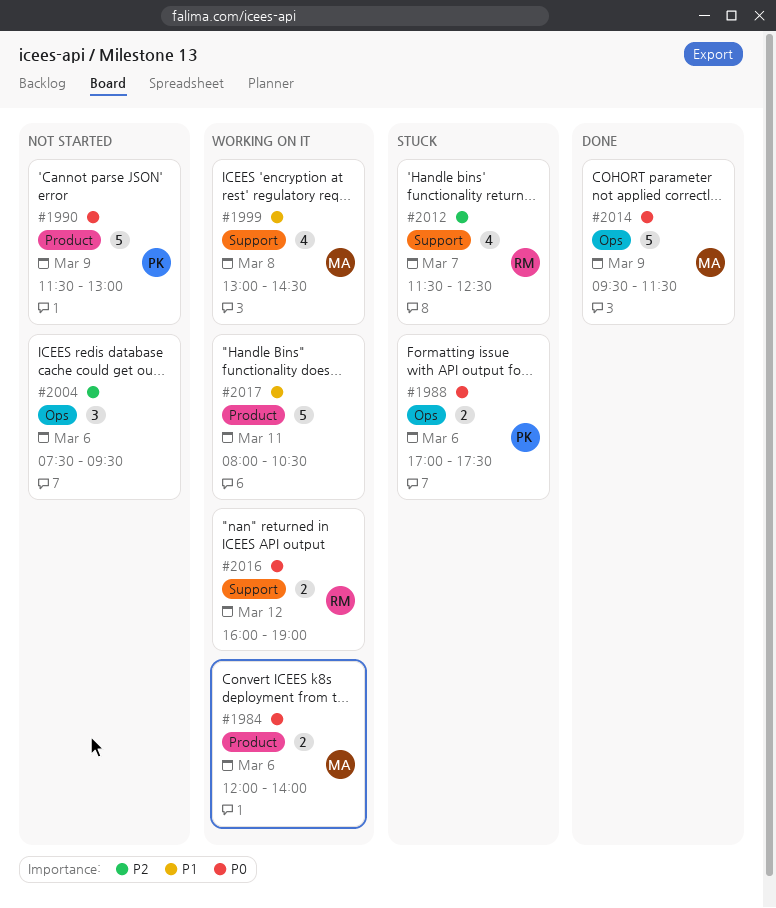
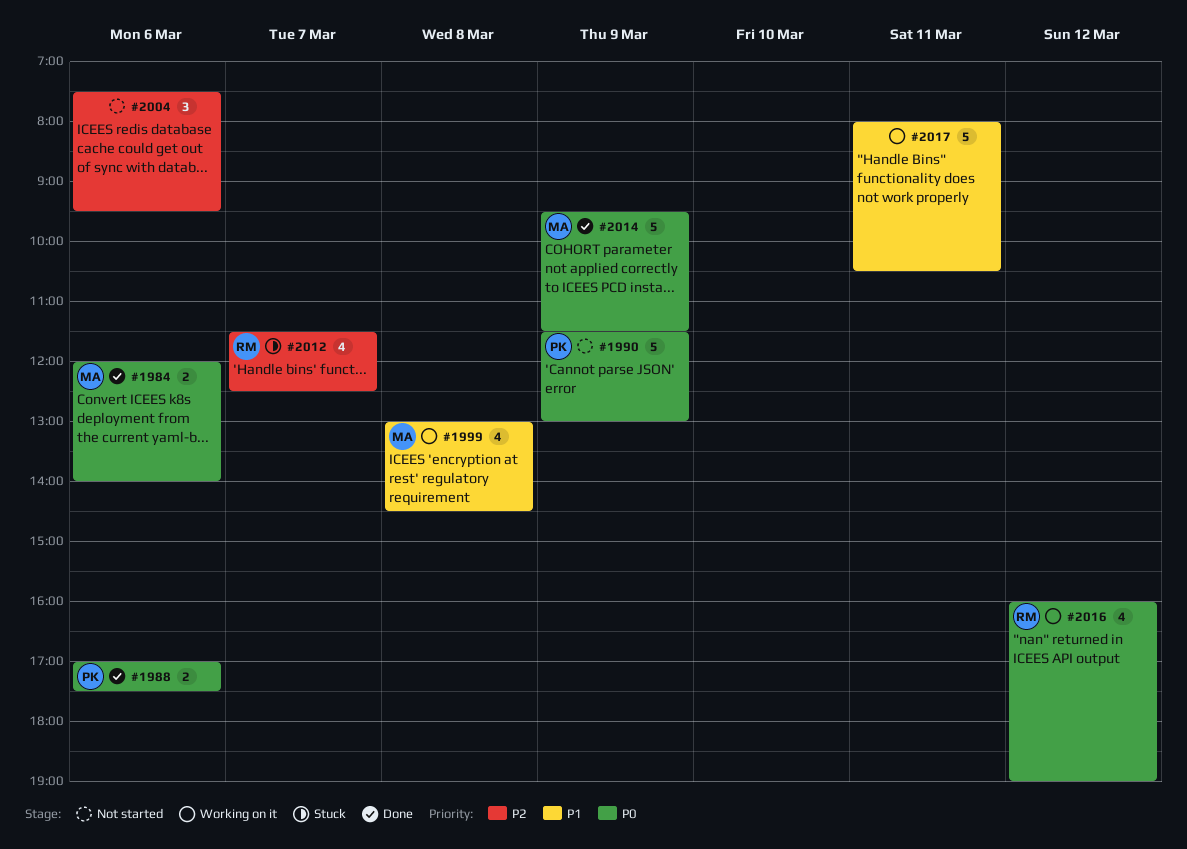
#1984, status: Working on it -> Done
#1988, status: Stuck -> Done
#2016, estimate: 2 -> 4

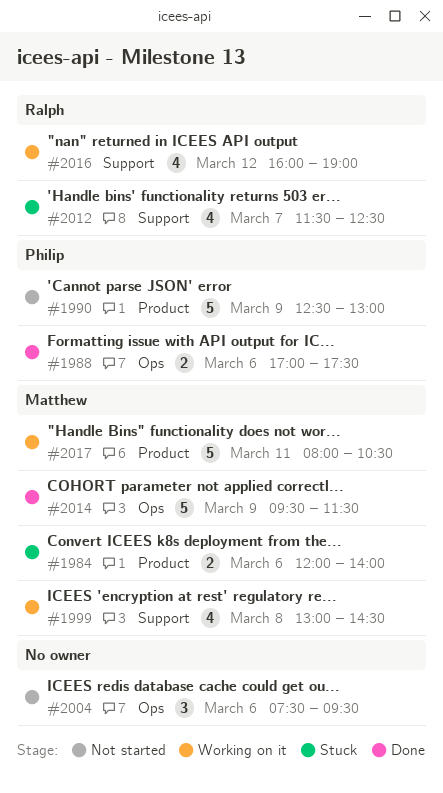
#1984, status: Done -> Stuck
#1990, begins: 11:30 -> 12:30
#2017, owner: none -> Matthew

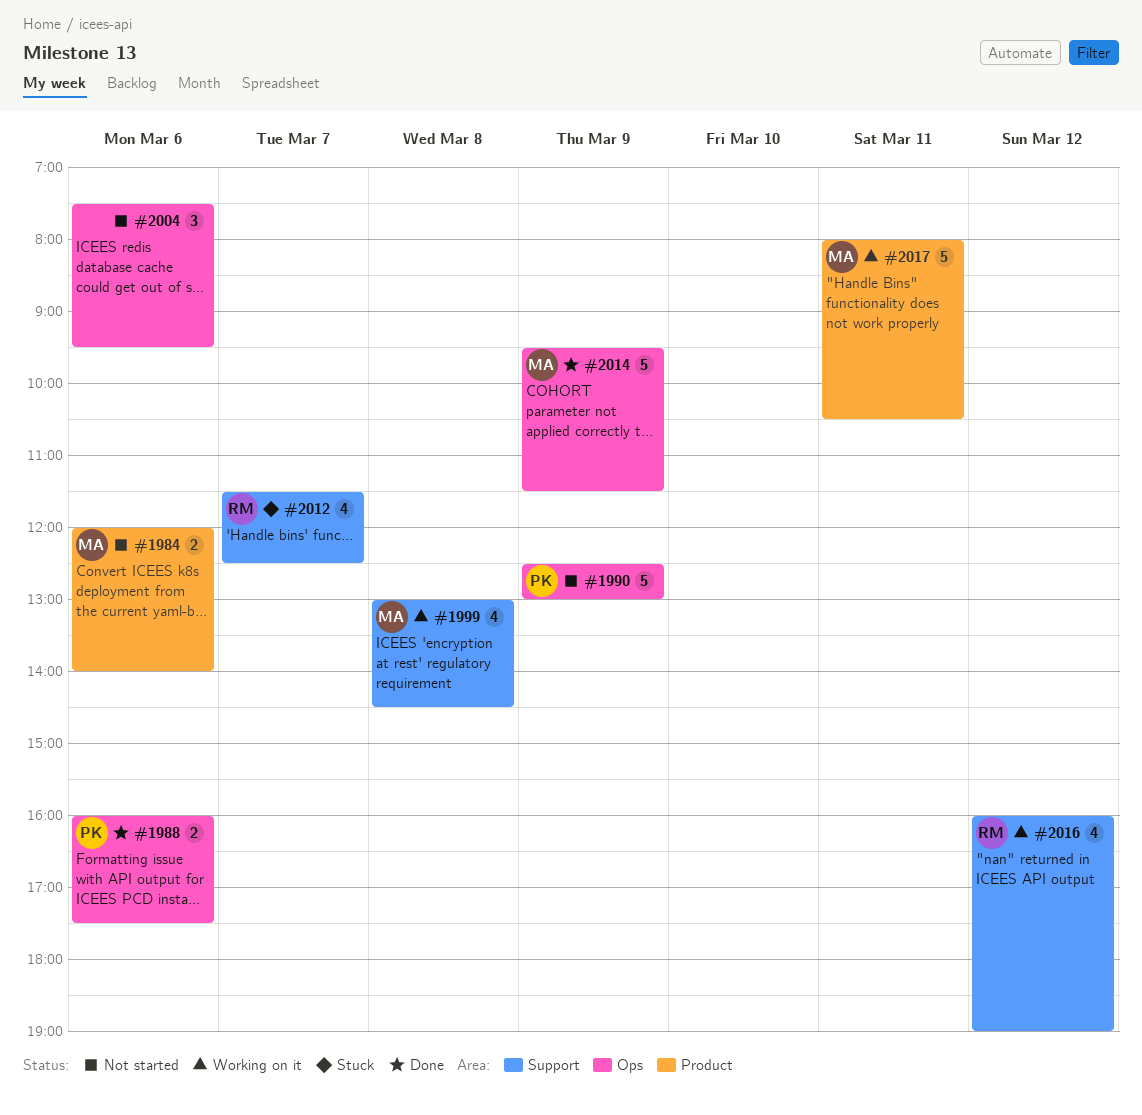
#1984, status: Stuck -> Not started
#1988, begins: 17:00 -> 16:00
#1990, label: Product -> Ops

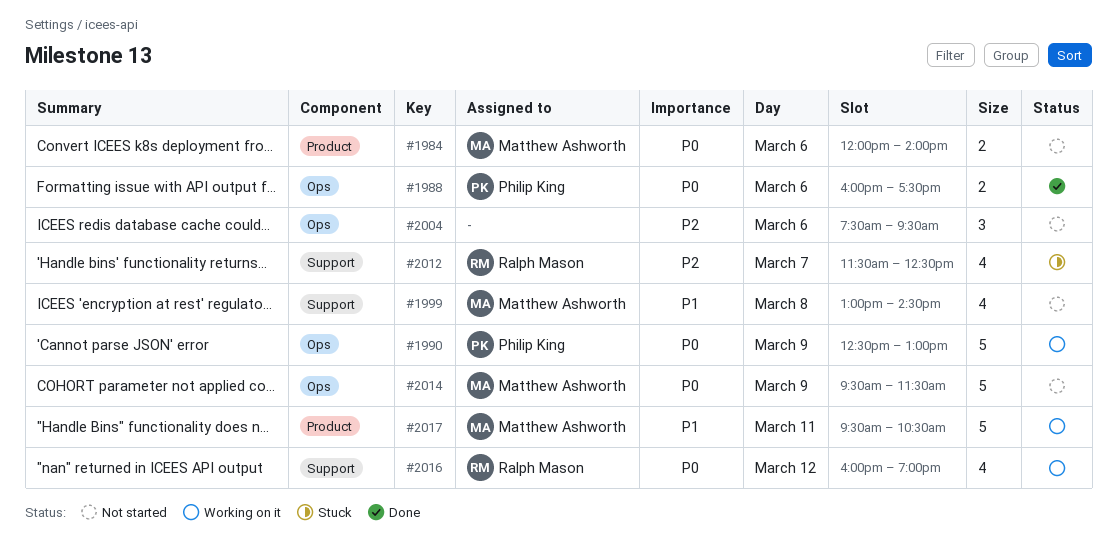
#1990, status: Not started -> Working on it
#1999, status: Working on it -> Not started
#2014, status: Done -> Not started
#2017, begins: 08:00 -> 09:30

